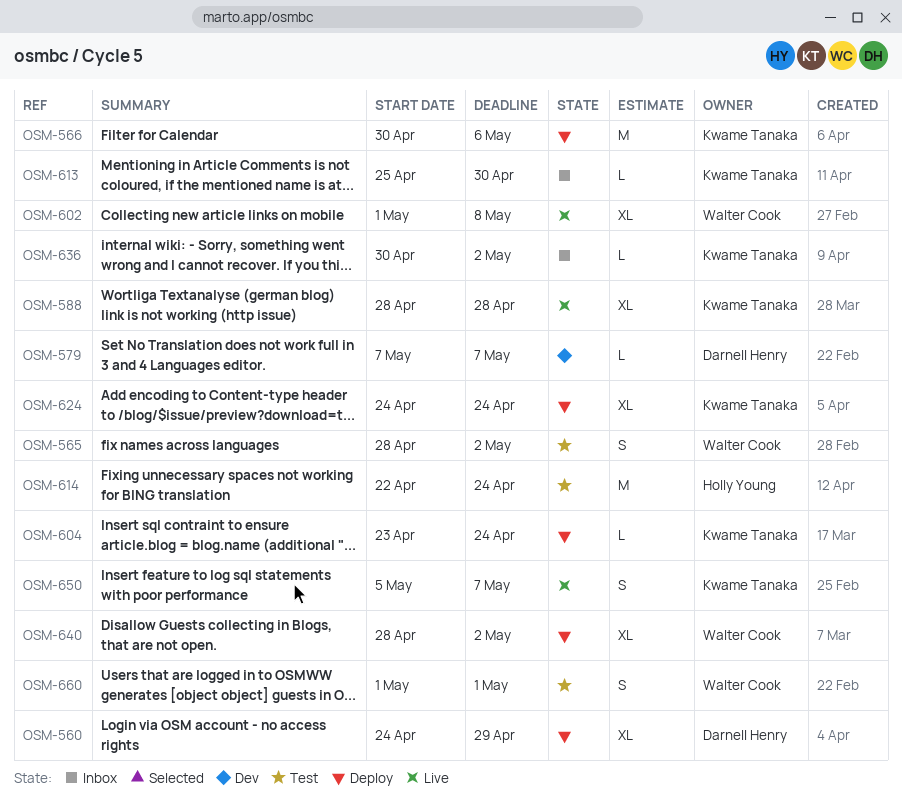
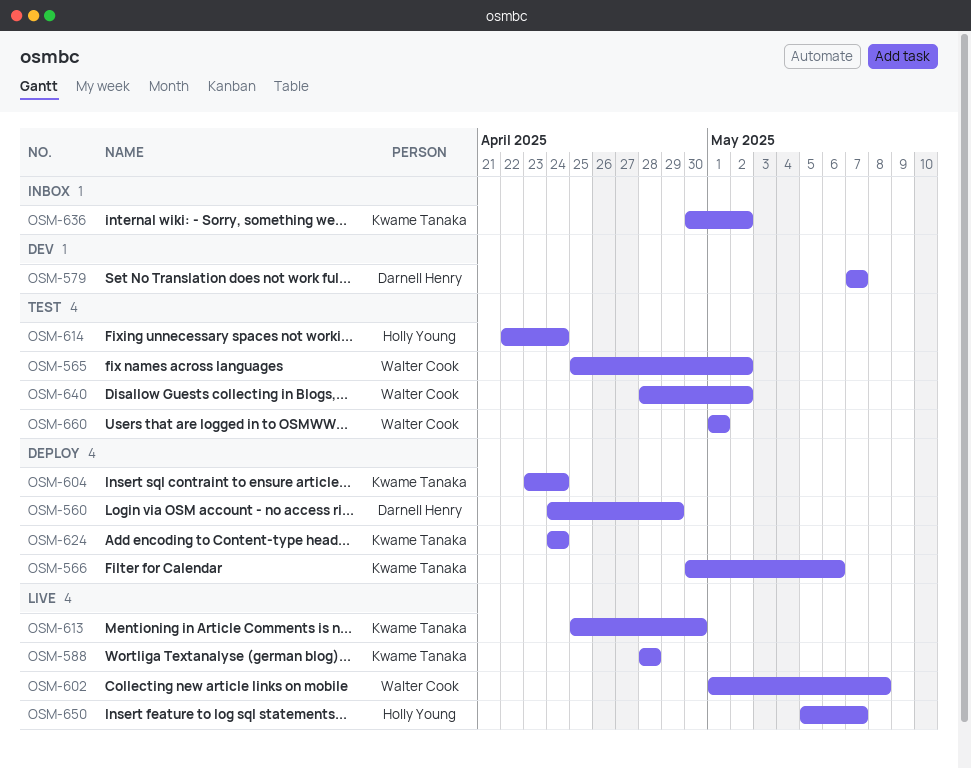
OSM-565, start: Apr 28 -> Apr 25
OSM-613, status: Inbox -> Live
OSM-640, status: Deploy -> Test
OSM-650, owner: Kwame Tanaka -> Holly Young

